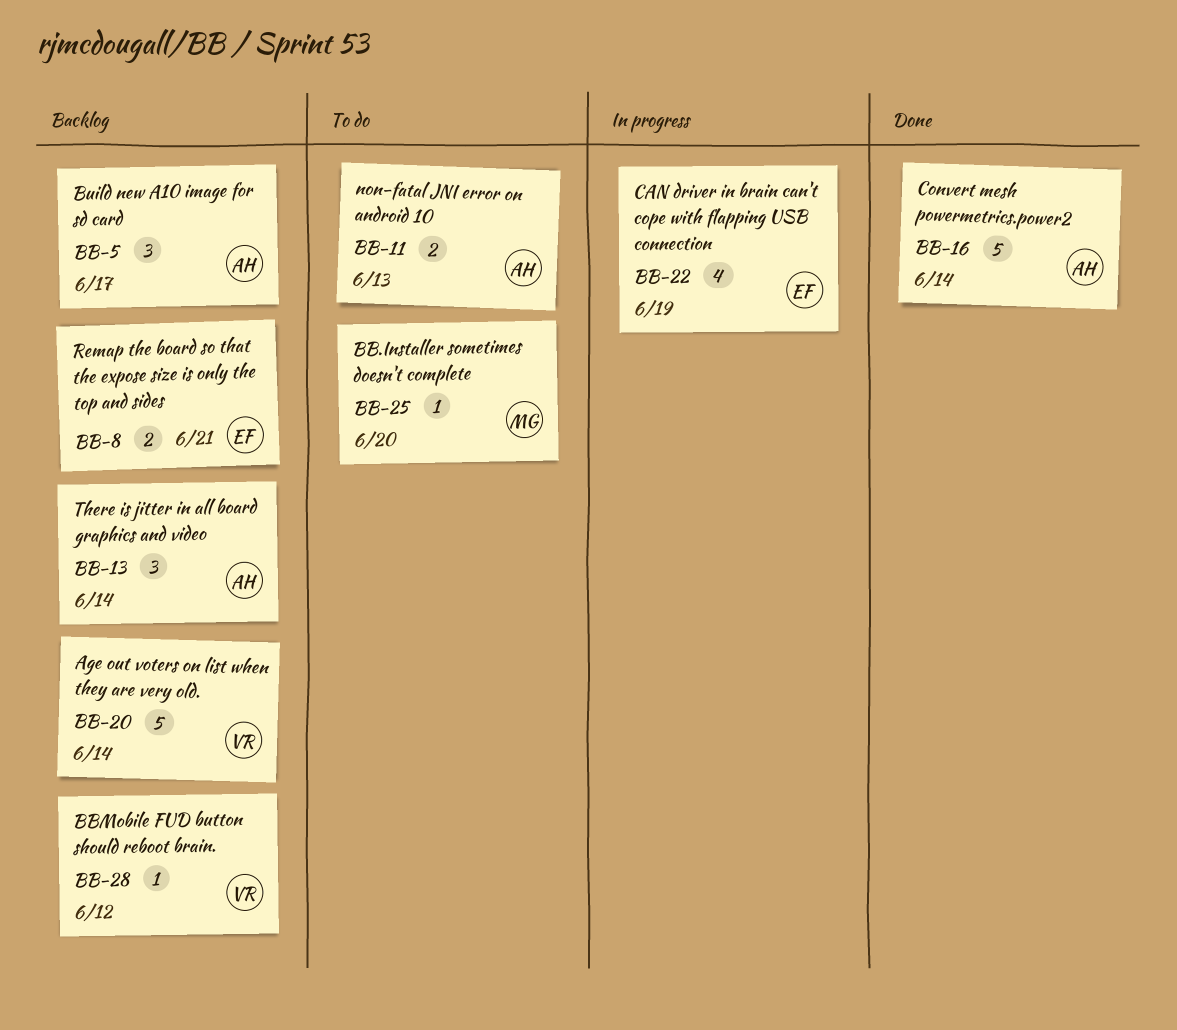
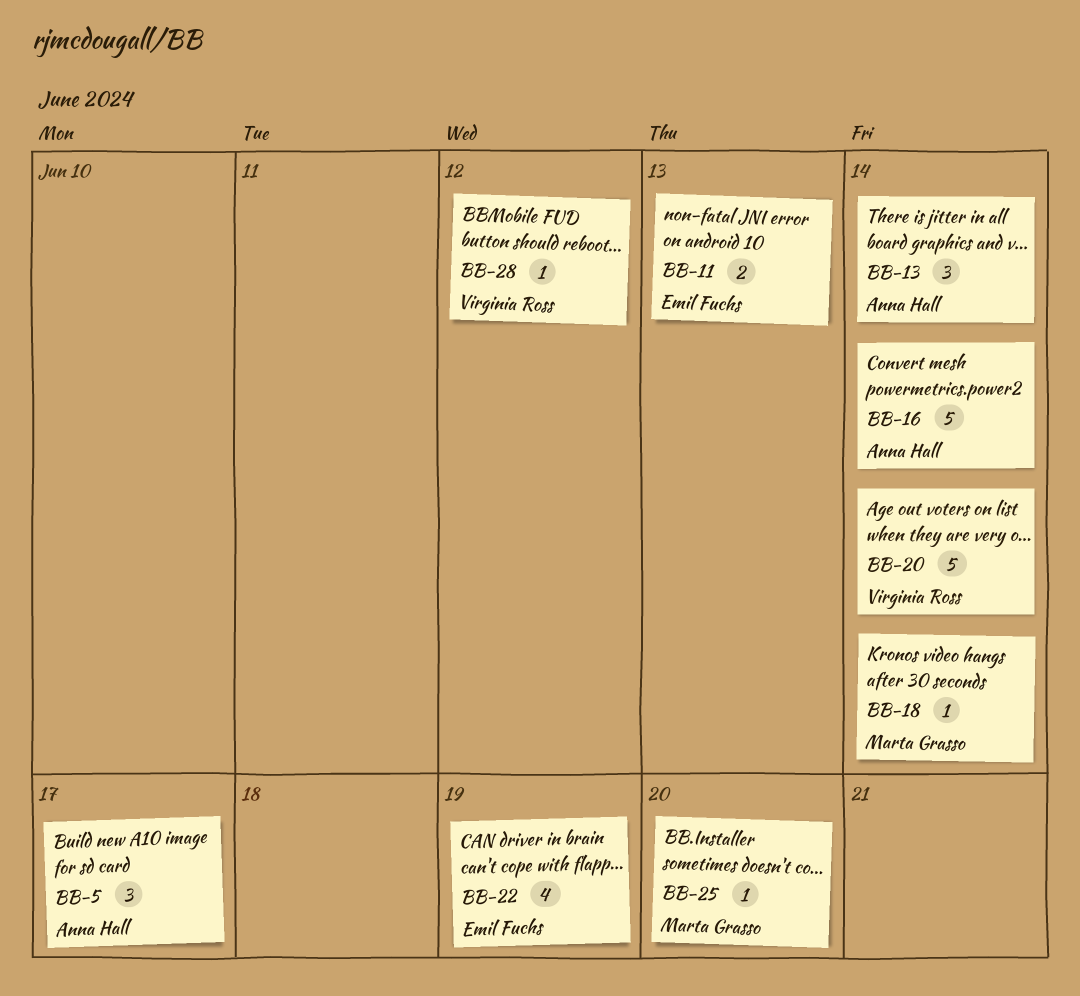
BB-8: present -> none
BB-11, owner: Anna Hall -> Emil Fuchs
BB-18: none -> present

